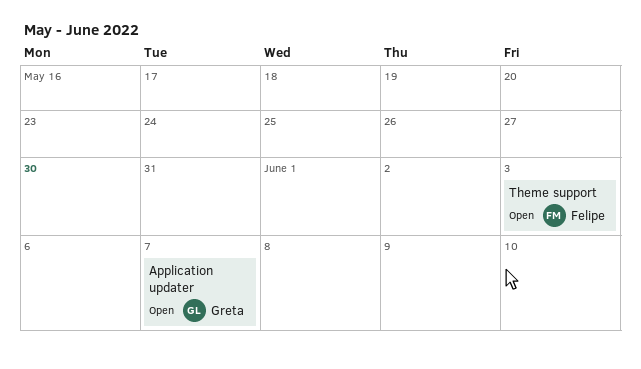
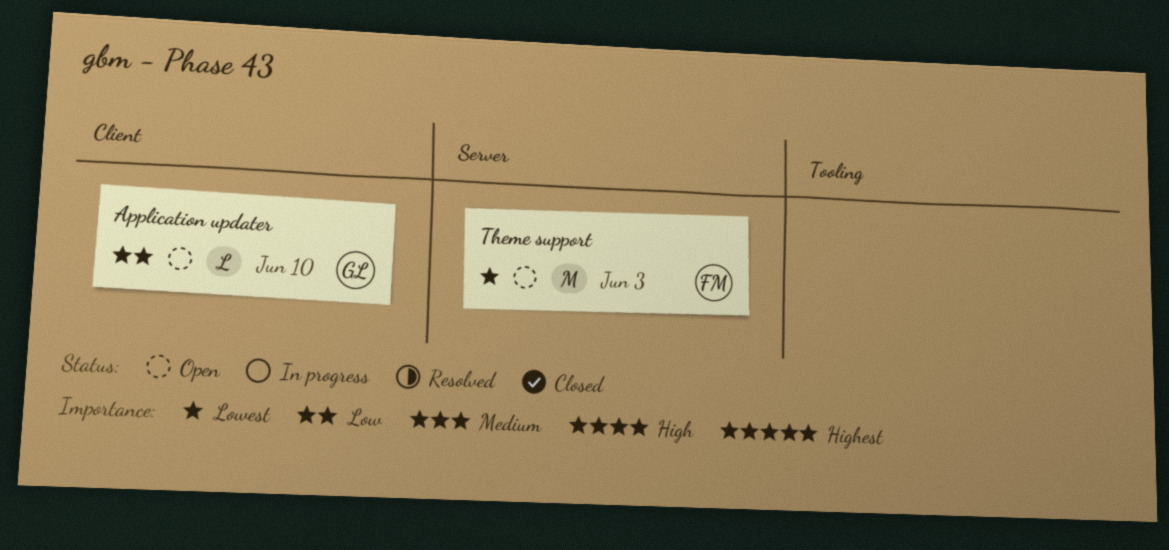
Application updater, due: Jun 7 -> Jun 10

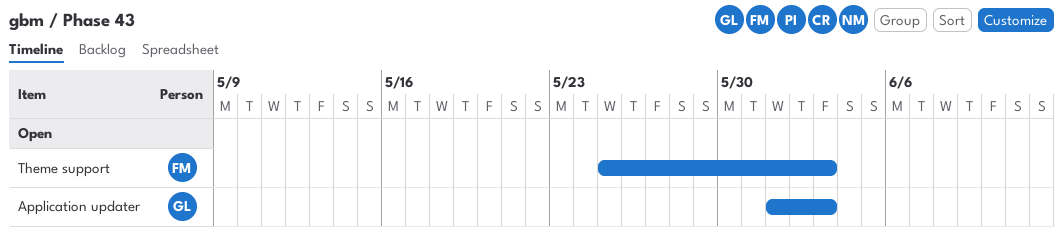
Application updater, due: Jun 10 -> Jun 3

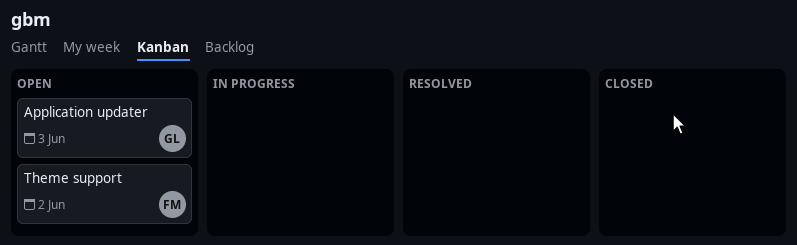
Theme support, due: Jun 3 -> Jun 2

